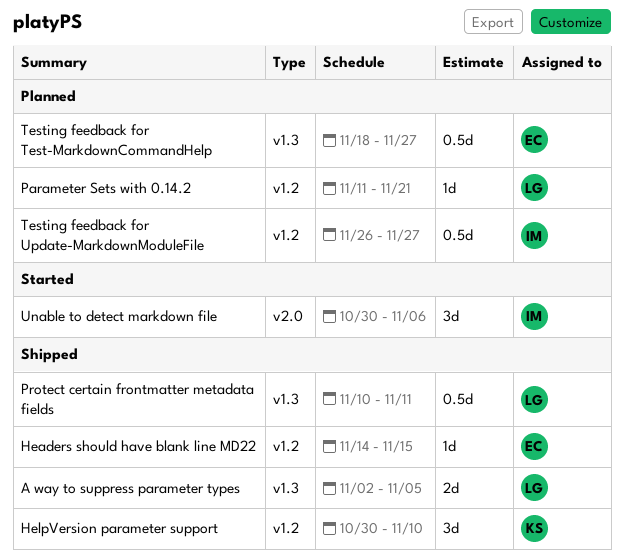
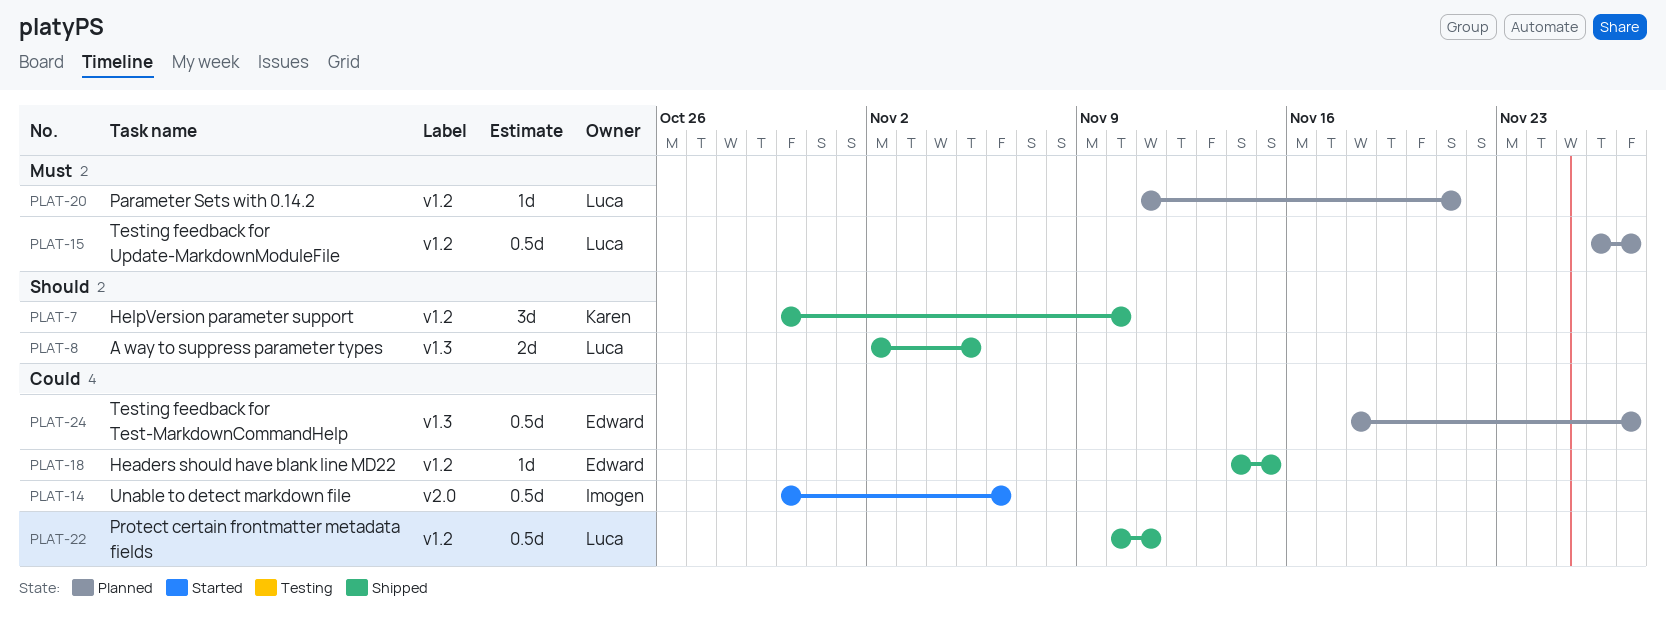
Protect certain frontmatter metadata fields, label: v1.3 -> v1.2
Testing feedback for Update-MarkdownModuleFile, owner: Imogen -> Luca
Unable to detect markdown file, estimate: 3d -> 0.5d

